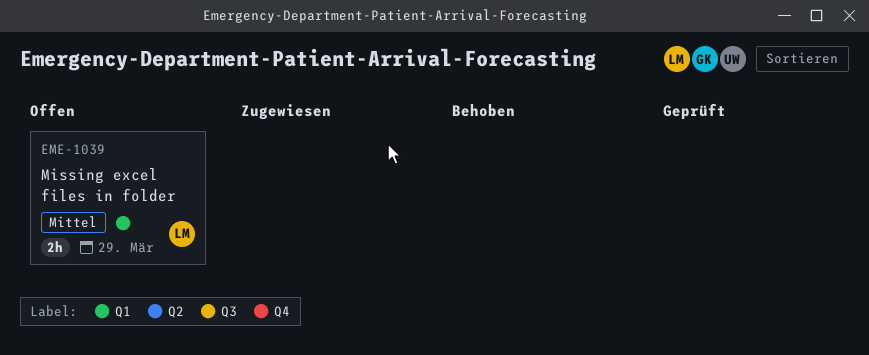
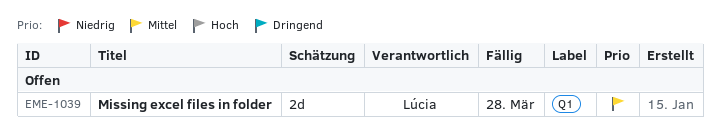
EME-1039, estimate: 2h -> 2d
EME-1039, due: Mar 29 -> Mar 28

